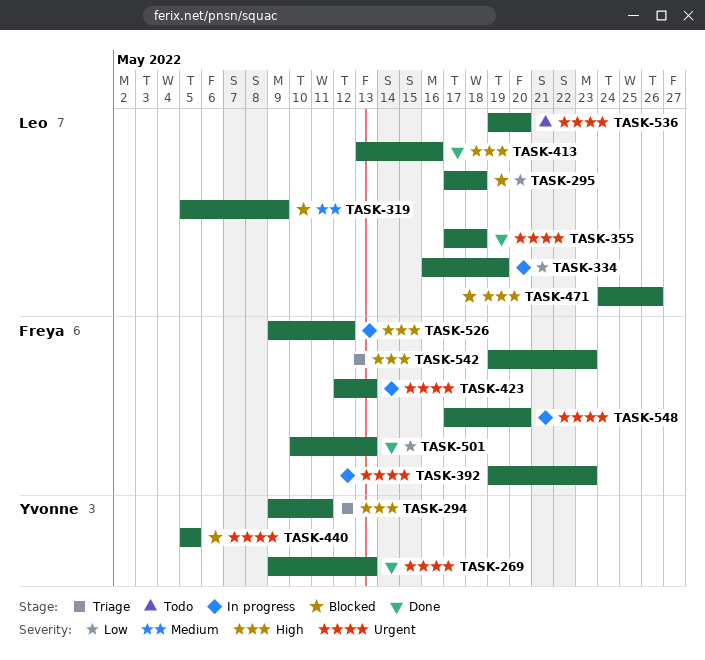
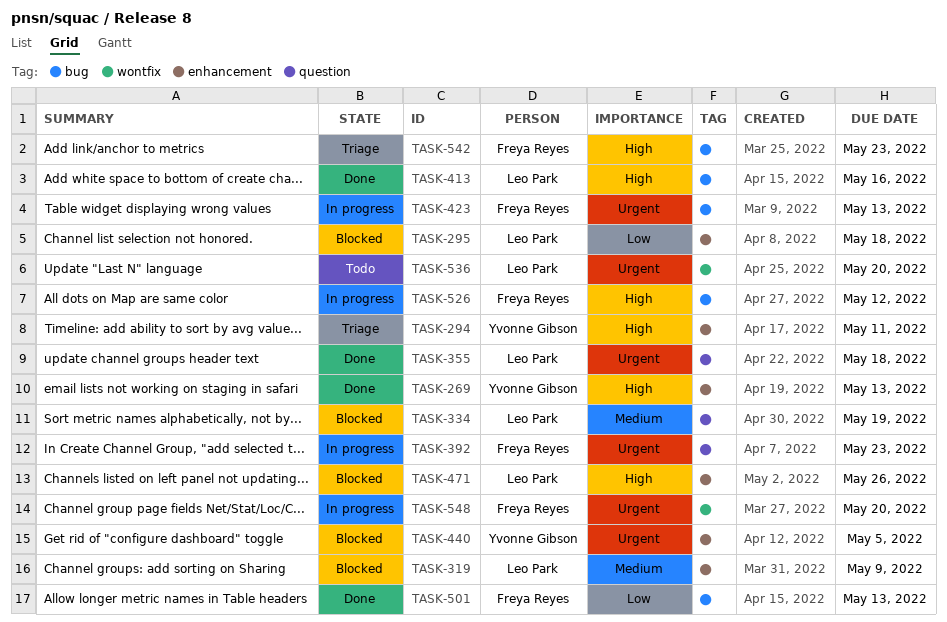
TASK-269, priority: Urgent -> High
TASK-334, status: In progress -> Blocked
TASK-334, priority: Low -> Medium

